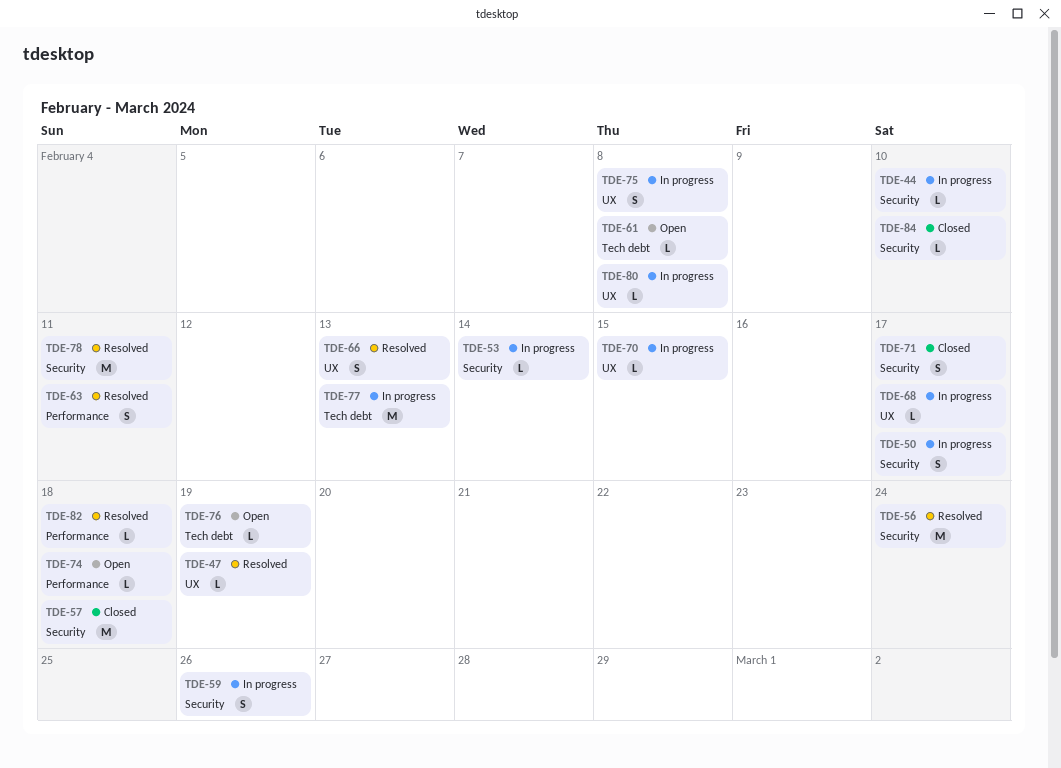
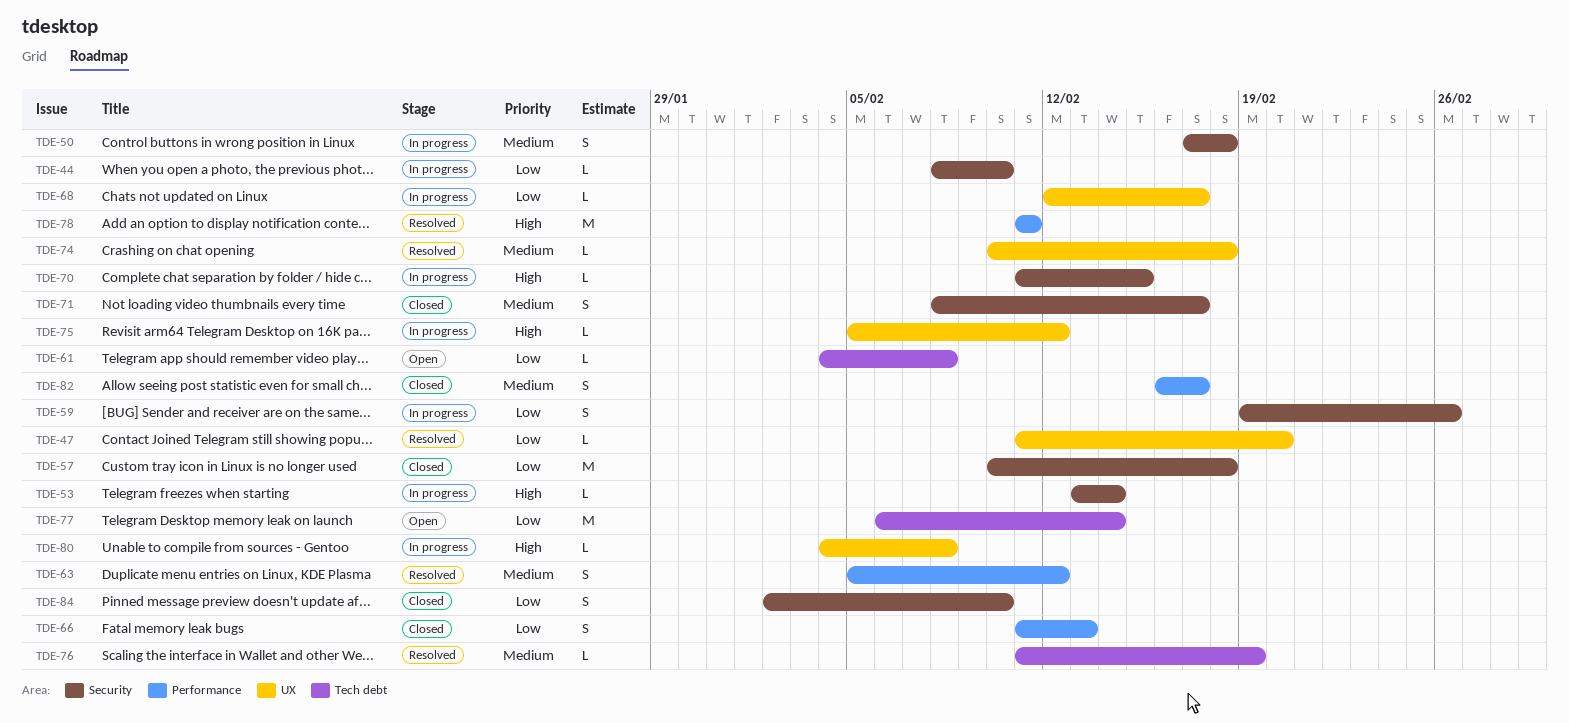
TDE-47, due: Feb 19 -> Feb 20
TDE-50, due: Feb 17 -> Feb 18
TDE-56: present -> none
TDE-63, due: Feb 11 -> Feb 12
TDE-66, status: Resolved -> Closed
TDE-66, label: UX -> Performance
TDE-70, label: UX -> Security
TDE-74, status: Open -> Resolved
TDE-74, label: Performance -> UX
TDE-75, estimate: S -> L
TDE-75, due: Feb 8 -> Feb 12
TDE-76, status: Open -> Resolved
TDE-77, status: In progress -> Open
TDE-77, due: Feb 13 -> Feb 14
TDE-78, label: Security -> Performance
TDE-82, status: Resolved -> Closed
TDE-82, estimate: L -> S
TDE-82, due: Feb 18 -> Feb 17
TDE-84, estimate: L -> S

